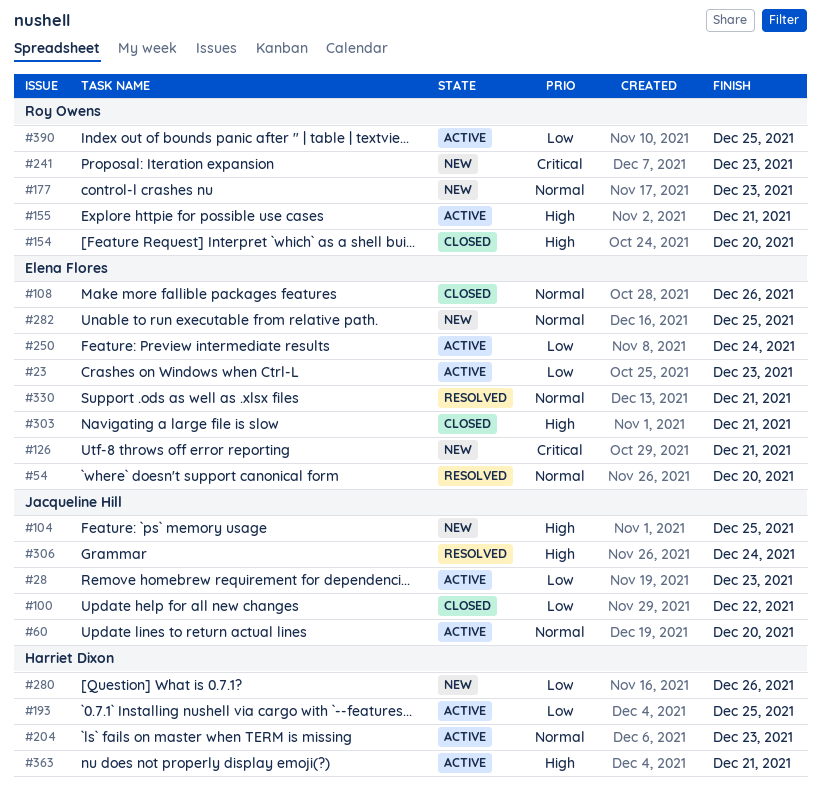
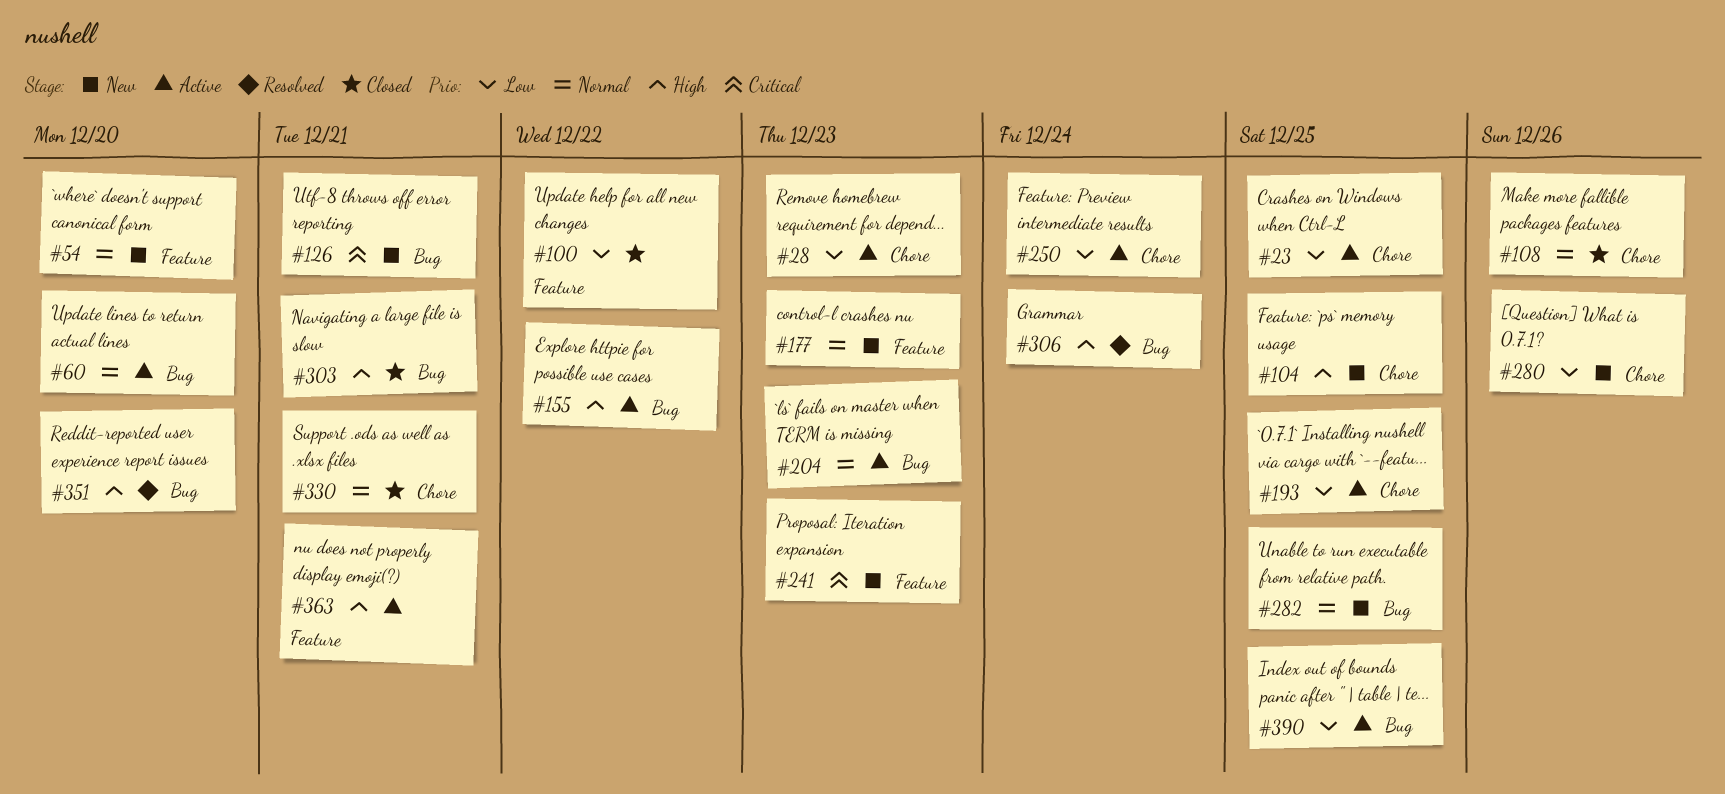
#23, due: Dec 23 -> Dec 25
#54, status: Resolved -> New
#154: present -> none
#155, due: Dec 21 -> Dec 22
#330, status: Resolved -> Closed
#351: none -> present

